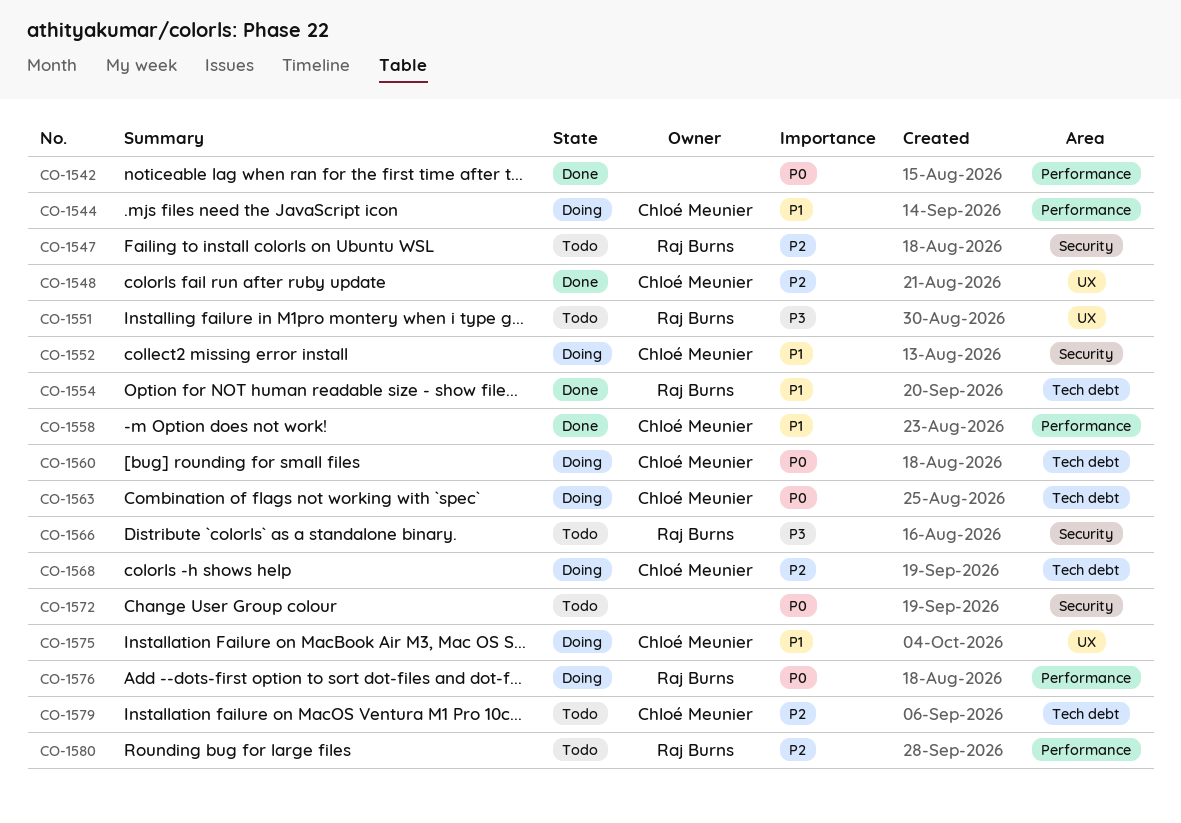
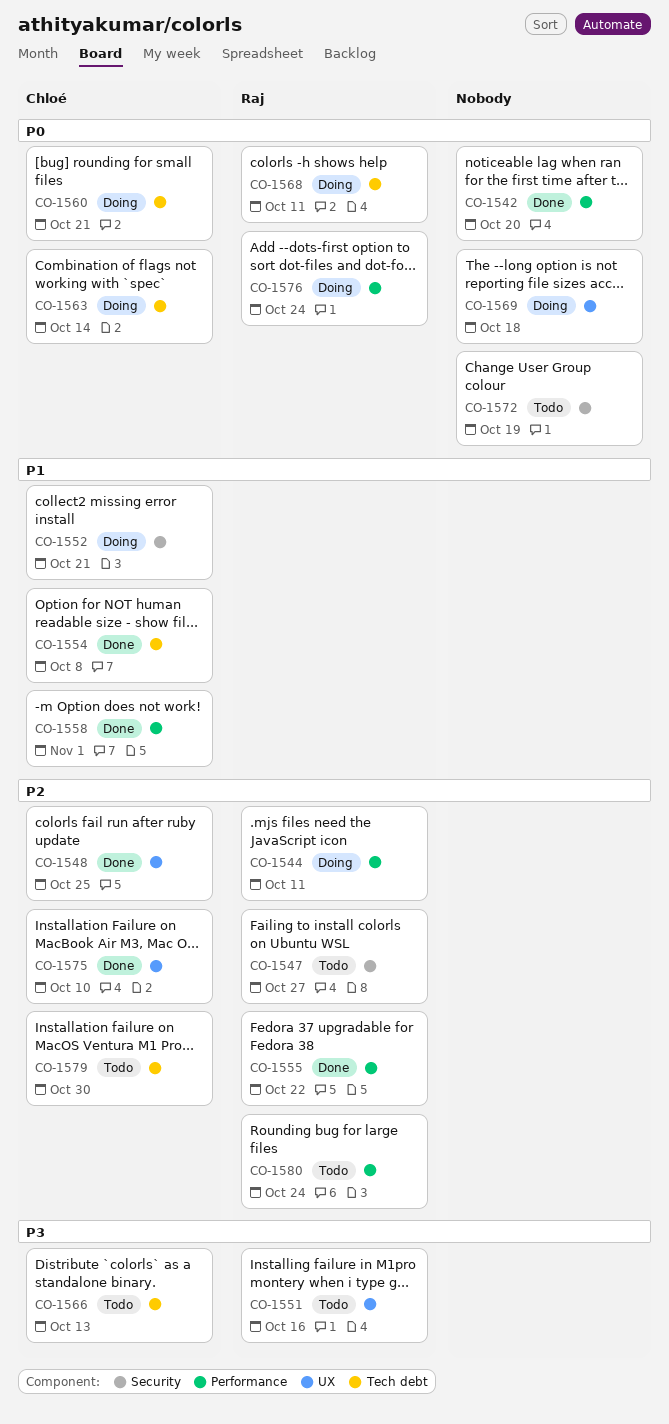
CO-1544, owner: Chloé Meunier -> Raj Burns
CO-1544, priority: P1 -> P2
CO-1554, owner: Raj Burns -> Chloé Meunier
CO-1555: none -> present
CO-1566, owner: Raj Burns -> Chloé Meunier
CO-1566, label: Security -> Tech debt
CO-1568, owner: Chloé Meunier -> Raj Burns
CO-1568, priority: P2 -> P0
CO-1569: none -> present
CO-1575, status: Doing -> Done
CO-1575, priority: P1 -> P2

